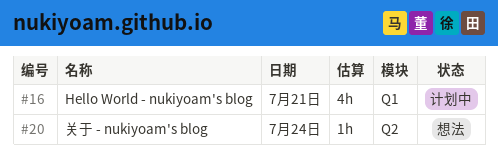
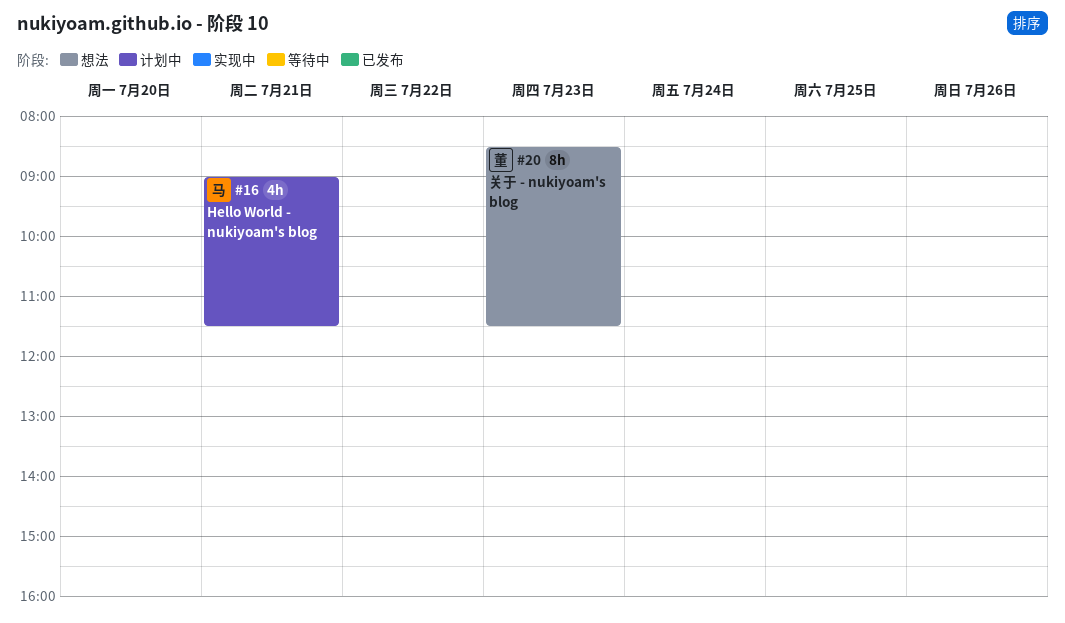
#20, estimate: 1h -> 8h
#20, day: Jul 24 -> Jul 23

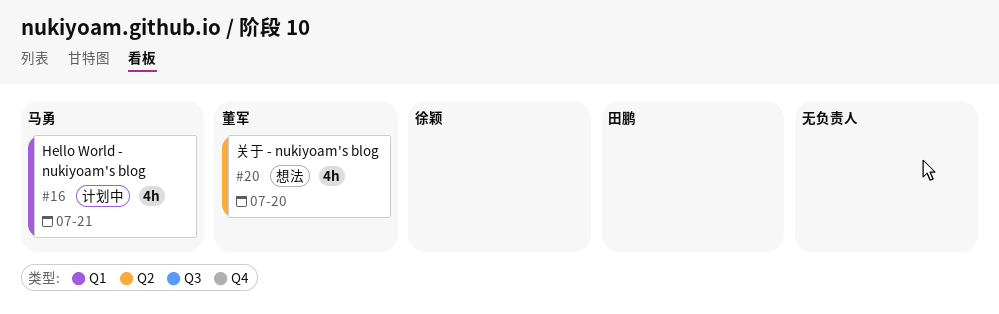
#20, estimate: 8h -> 4h
#20, day: Jul 23 -> Jul 20

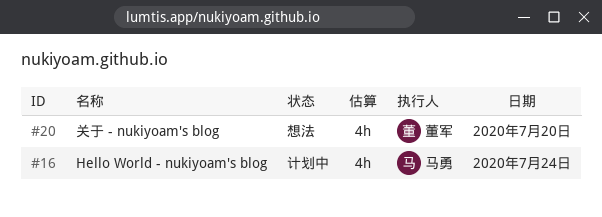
#16, day: Jul 21 -> Jul 24

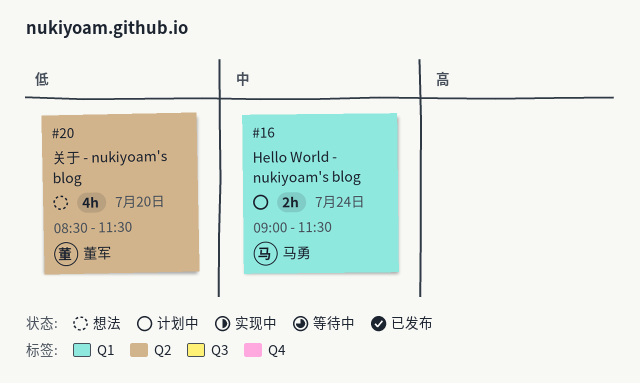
#16, estimate: 4h -> 2h

